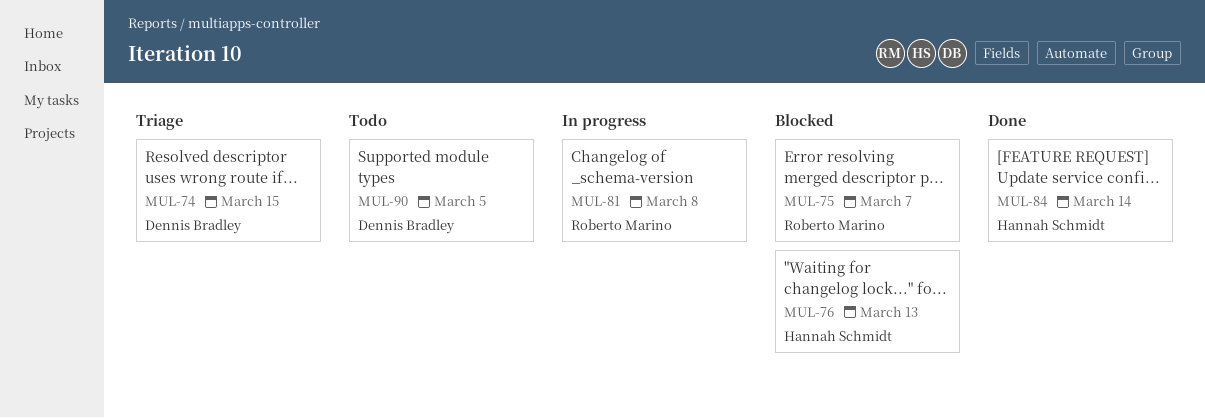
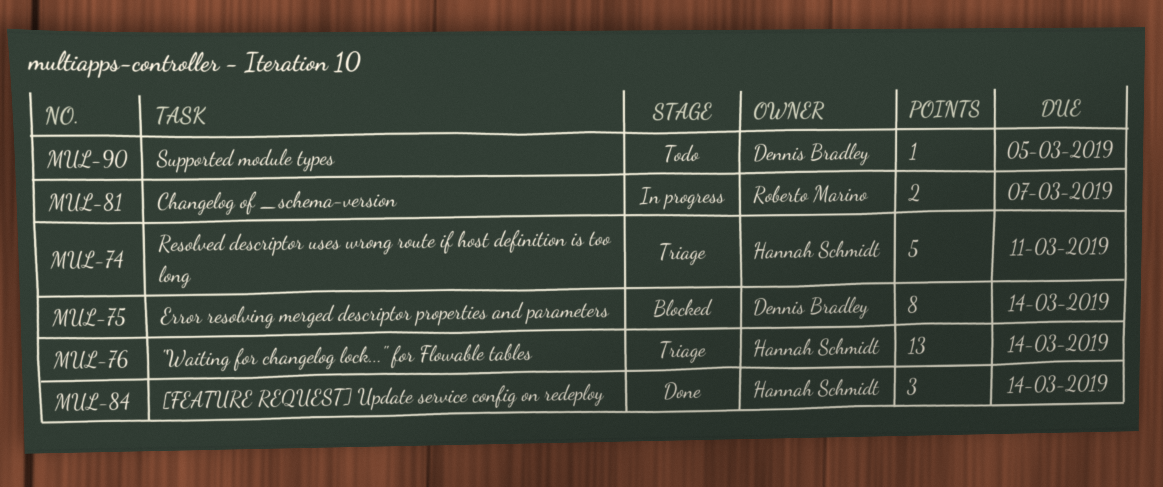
MUL-74, owner: Dennis Bradley -> Hannah Schmidt
MUL-74, due: Mar 15 -> Mar 11
MUL-75, owner: Roberto Marino -> Dennis Bradley
MUL-75, due: Mar 7 -> Mar 14
MUL-76, status: Blocked -> Triage
MUL-76, due: Mar 13 -> Mar 14
MUL-81, due: Mar 8 -> Mar 7

